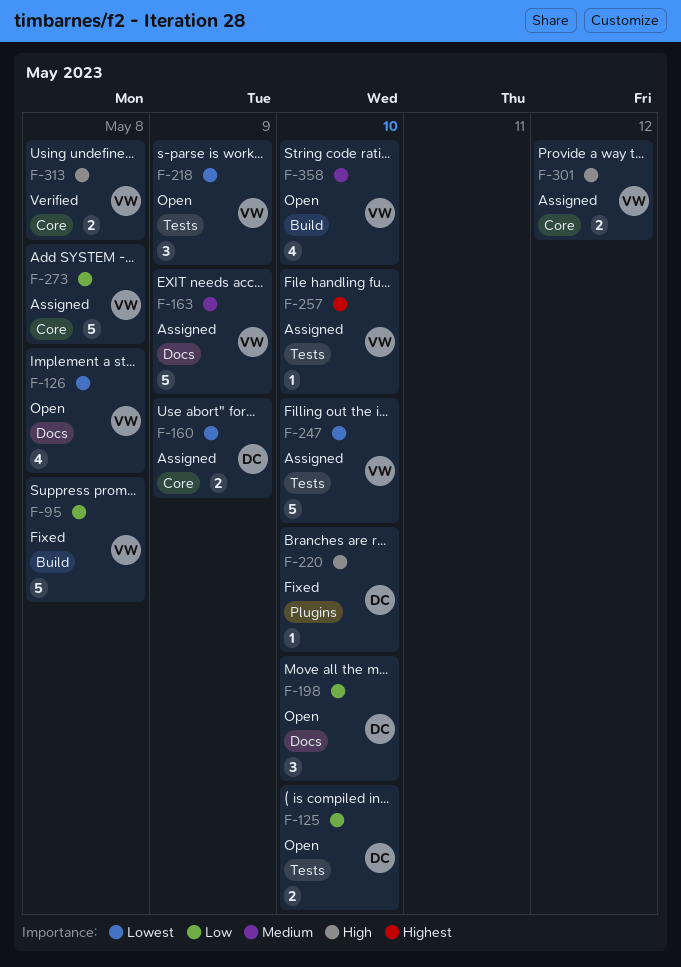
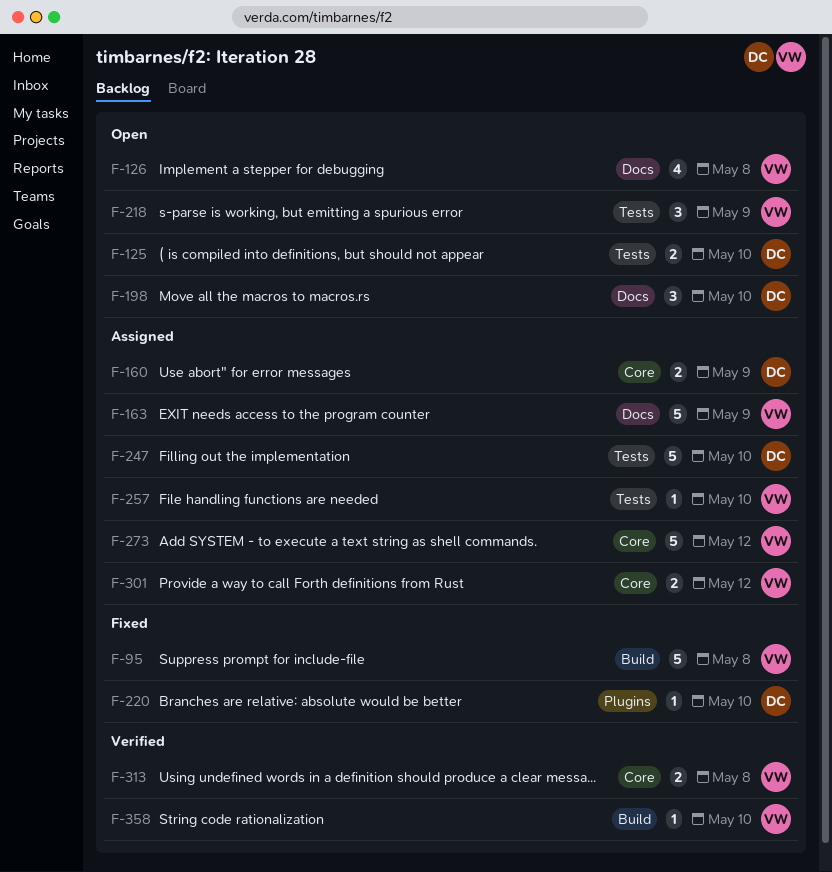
F-247, owner: VW -> DC
F-273, due: May 8 -> May 12
F-358, status: Open -> Verified
F-358, estimate: 4 -> 1

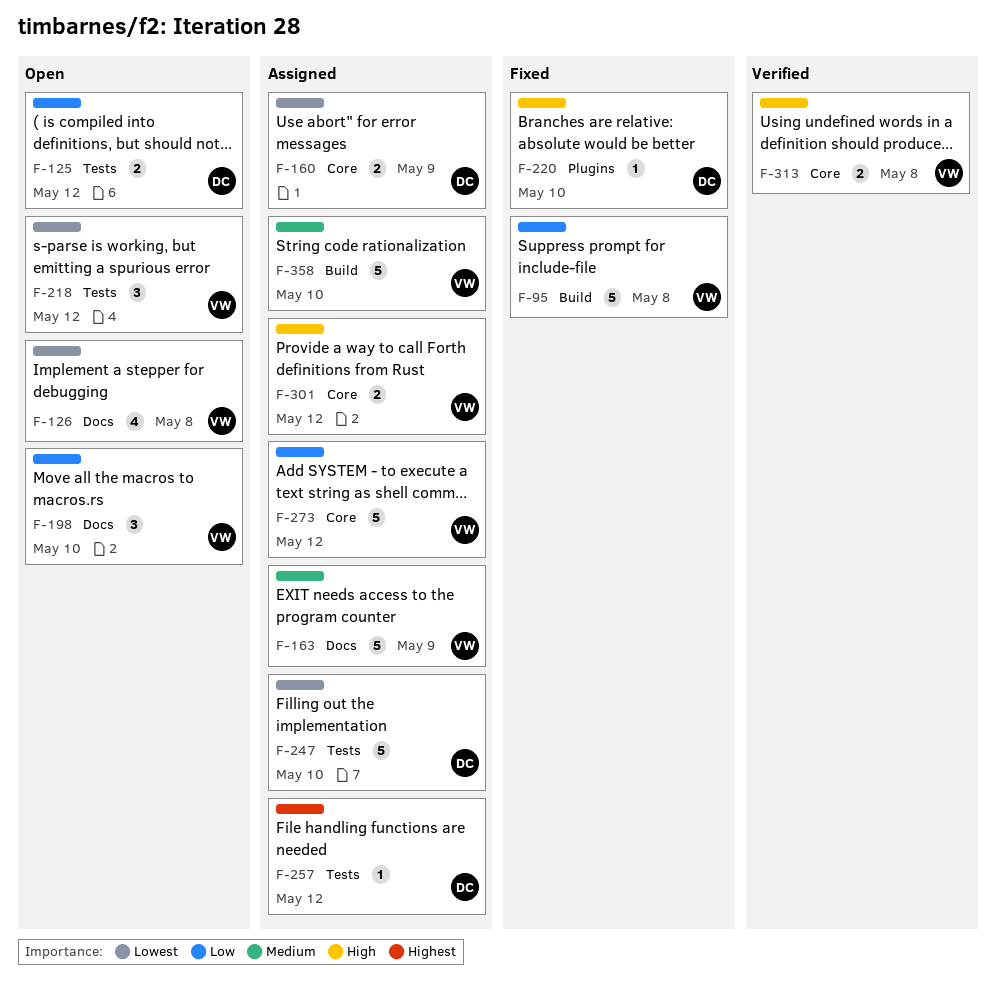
F-125, due: May 10 -> May 12
F-198, owner: DC -> VW
F-218, due: May 9 -> May 12
F-257, owner: VW -> DC
F-257, due: May 10 -> May 12
F-358, status: Verified -> Assigned
F-358, estimate: 1 -> 5

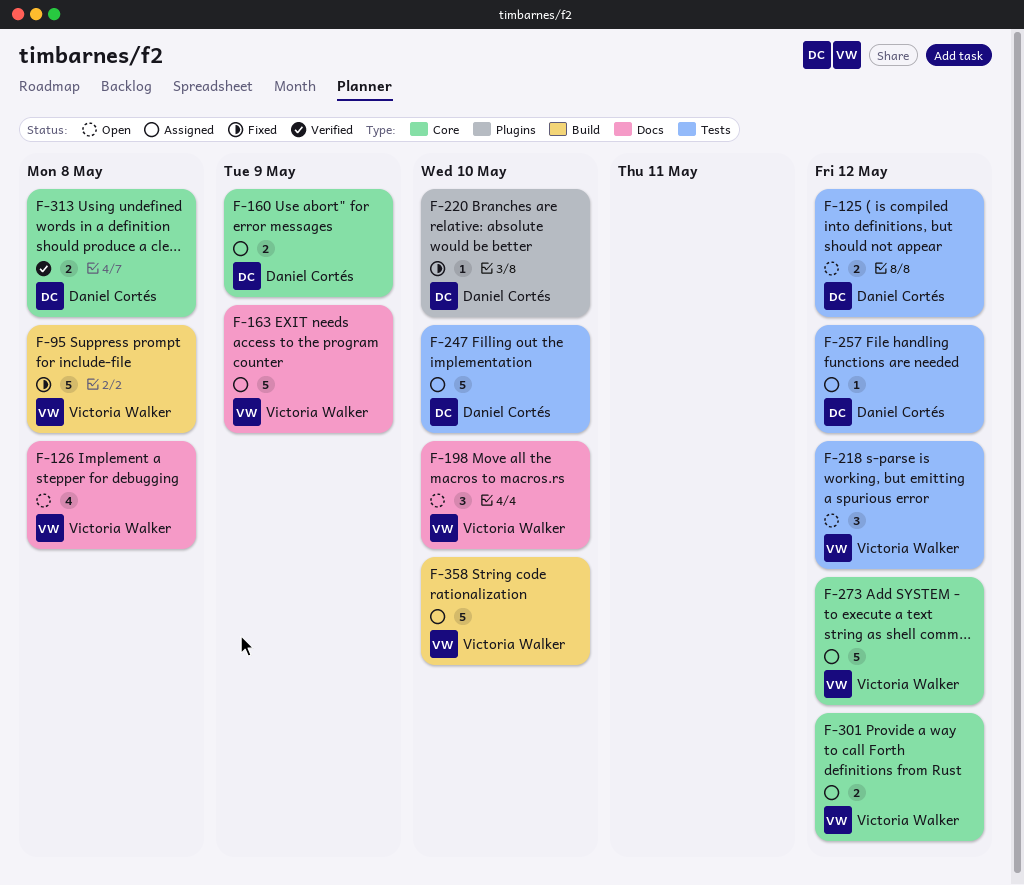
F-313, owner: Victoria Walker -> Daniel Cortés

